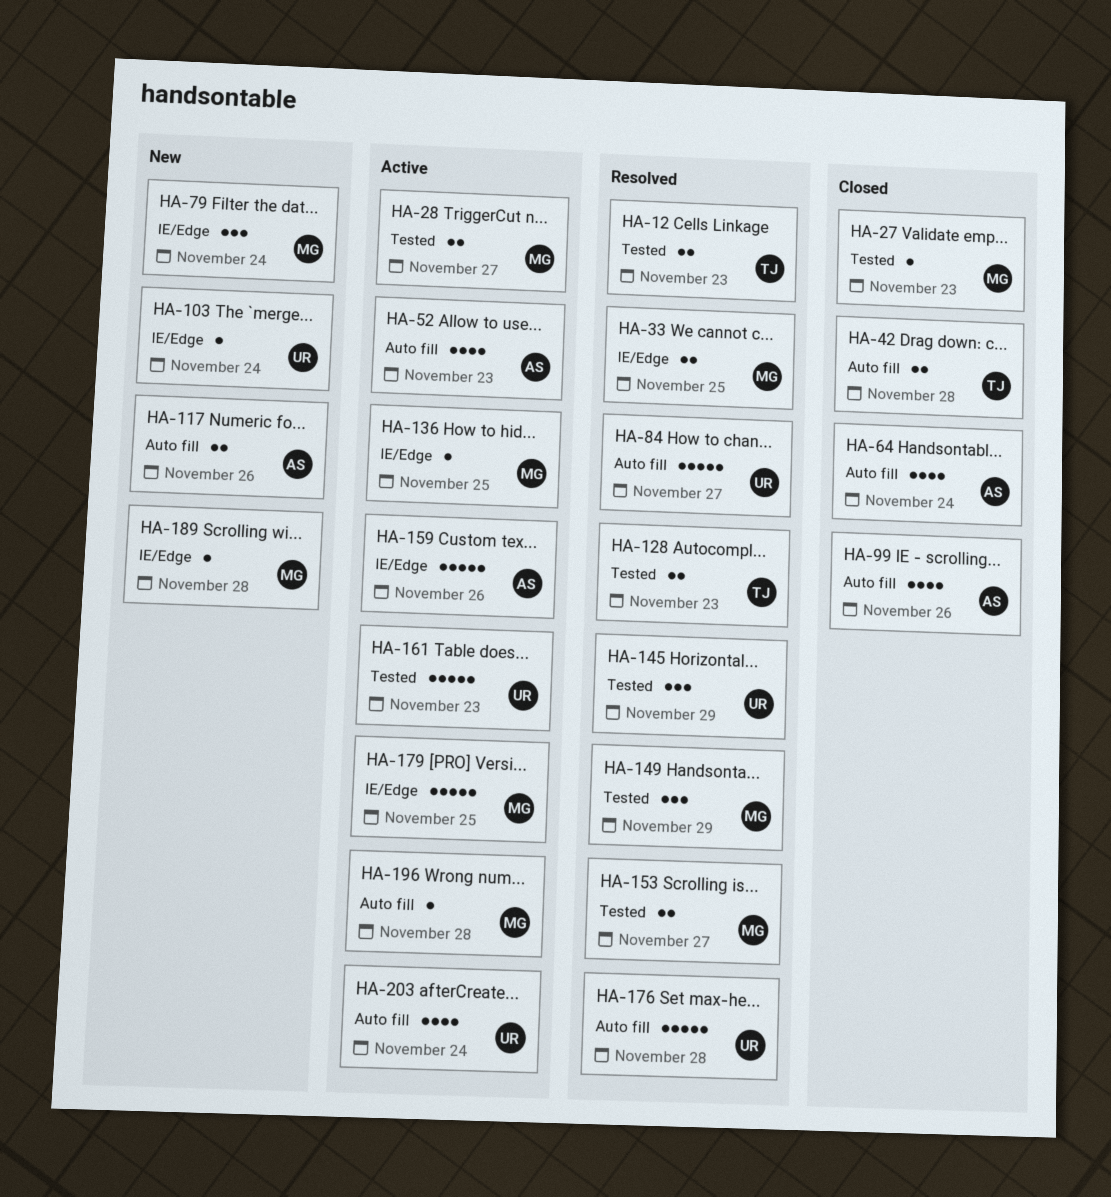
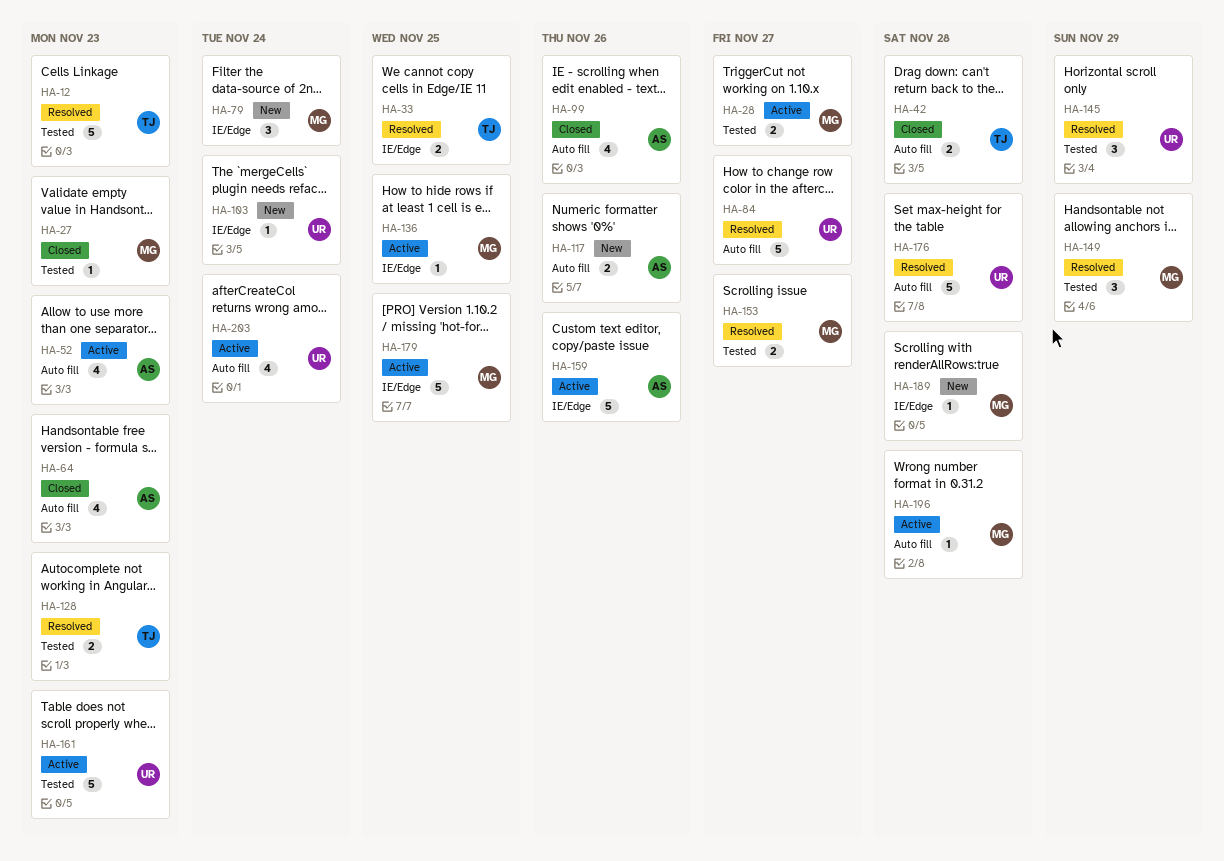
HA-12, estimate: 2 -> 5
HA-33, owner: MG -> TJ
HA-64, due: Nov 24 -> Nov 23

